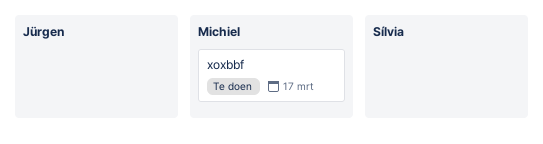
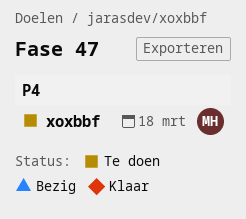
xoxbbf, due: Mar 17 -> Mar 18

